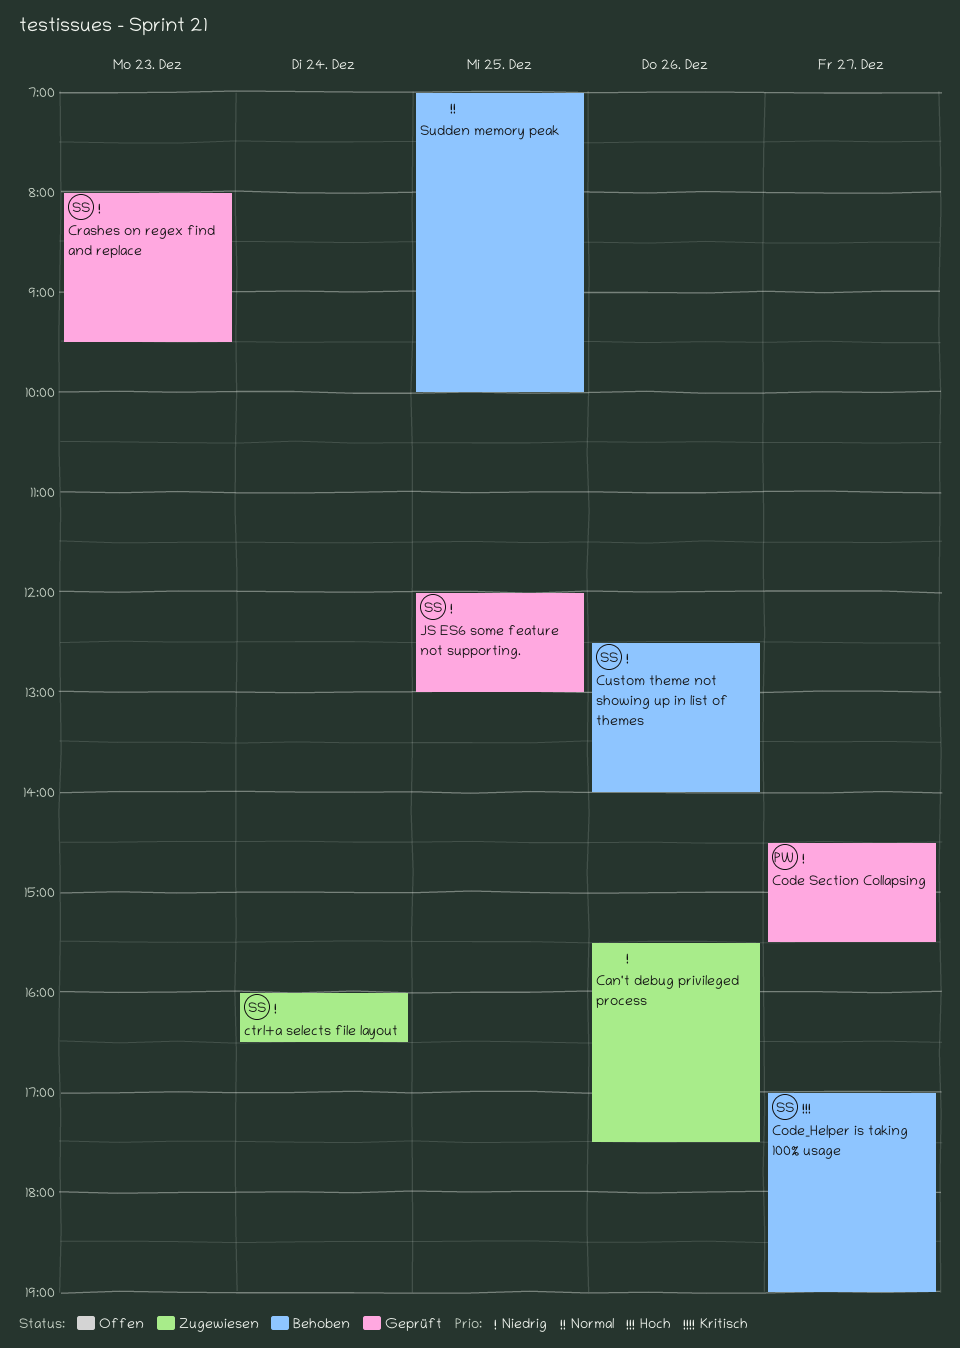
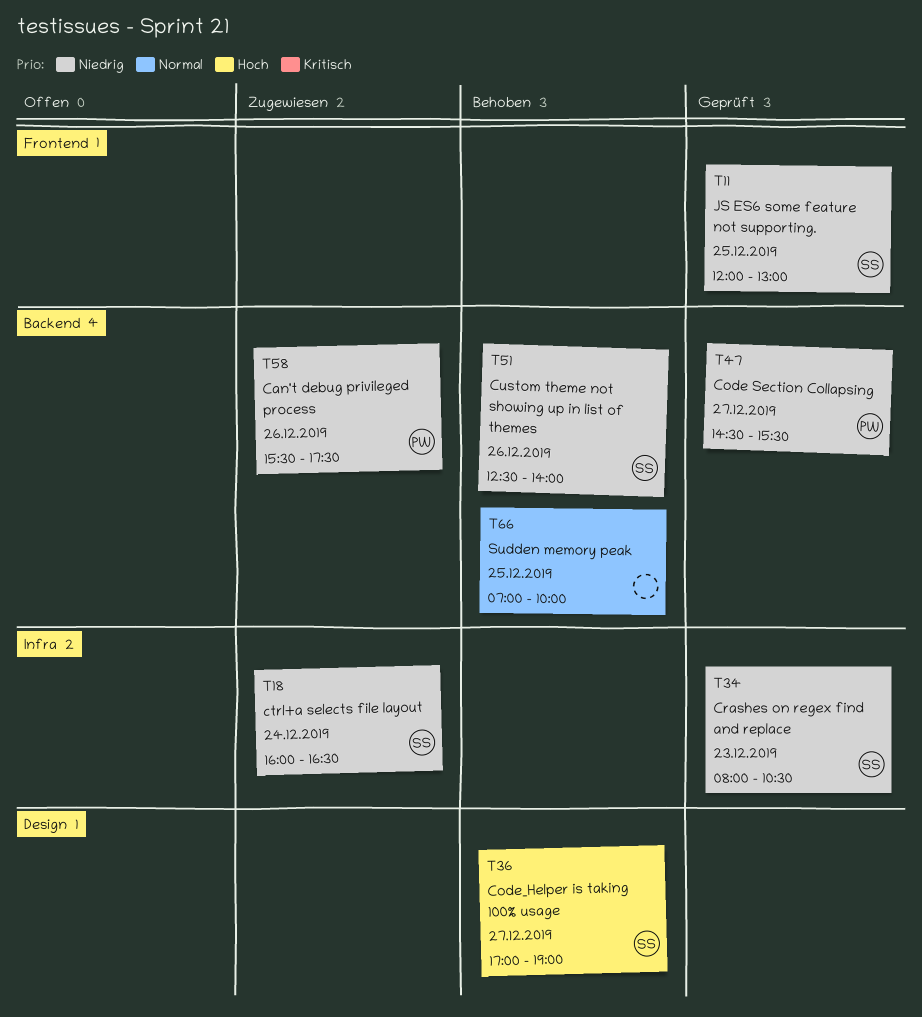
Can't debug privileged process, owner: none -> PW
Crashes on regex find and replace, ends: 09:30 -> 10:30

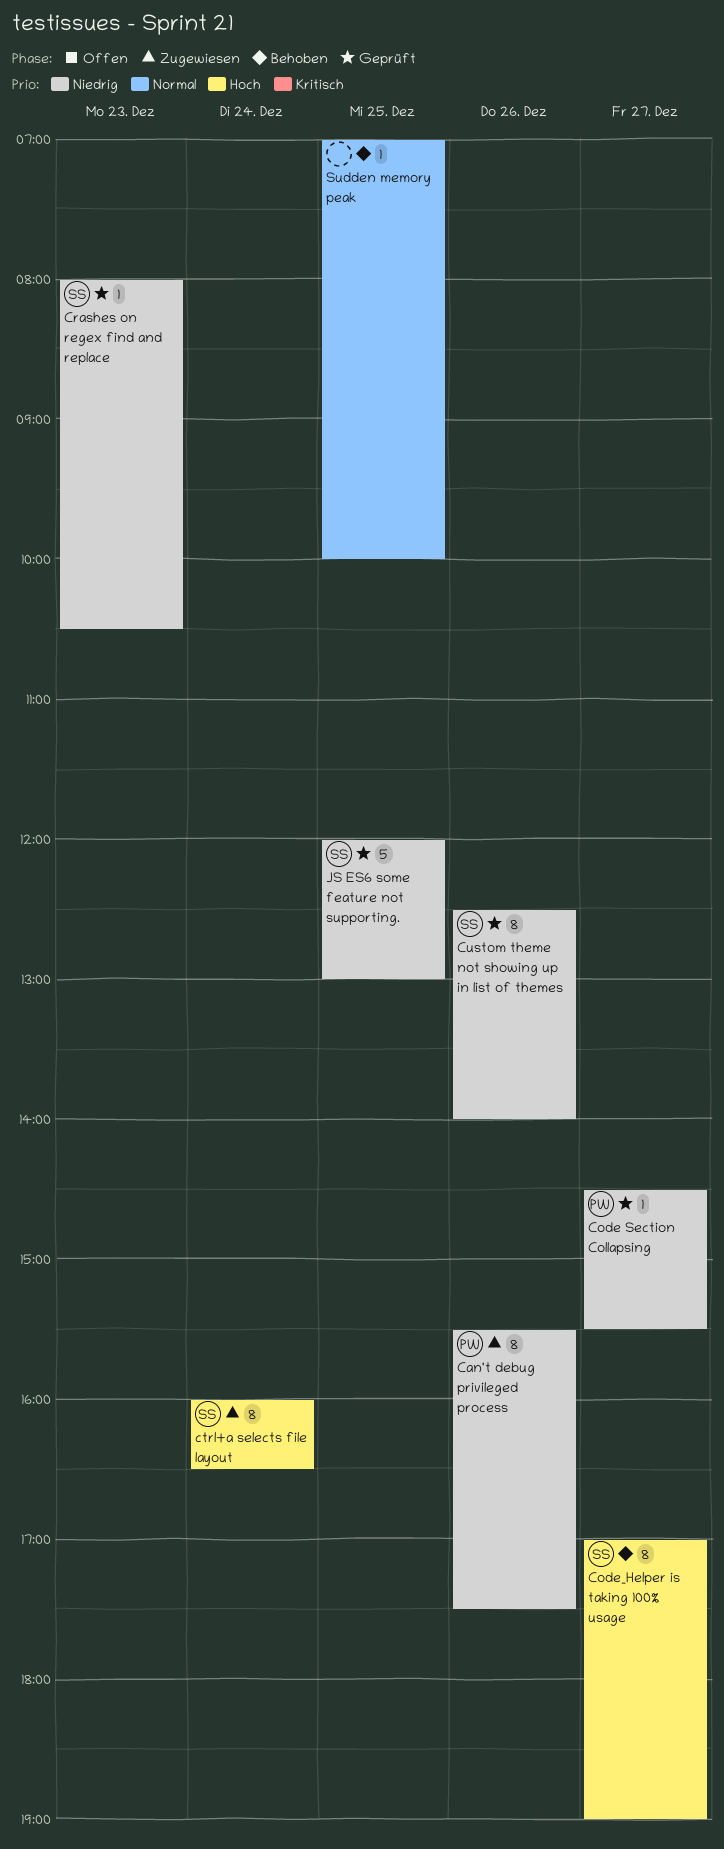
ctrl+a selects file layout, priority: Niedrig -> Hoch
Custom theme not showing up in list of themes, status: Behoben -> Geprüft

